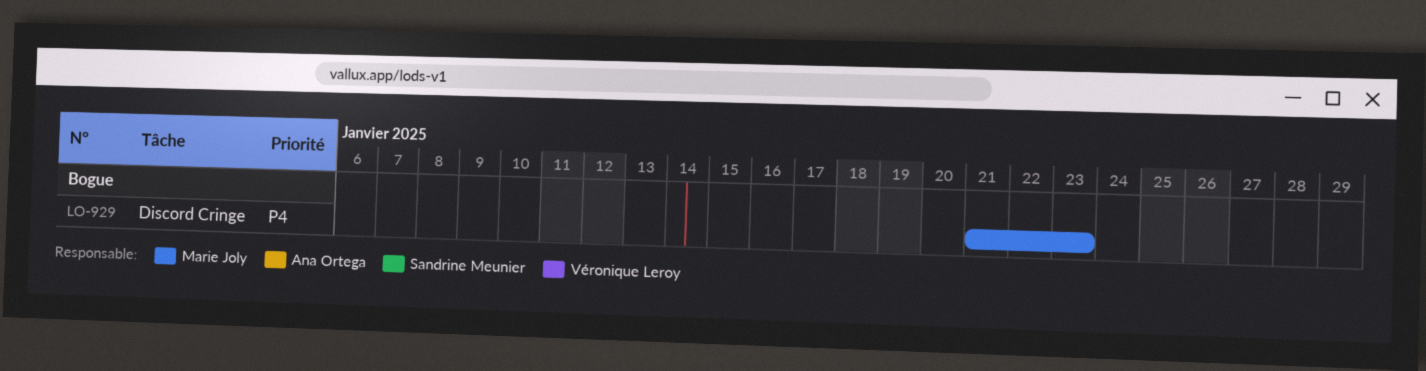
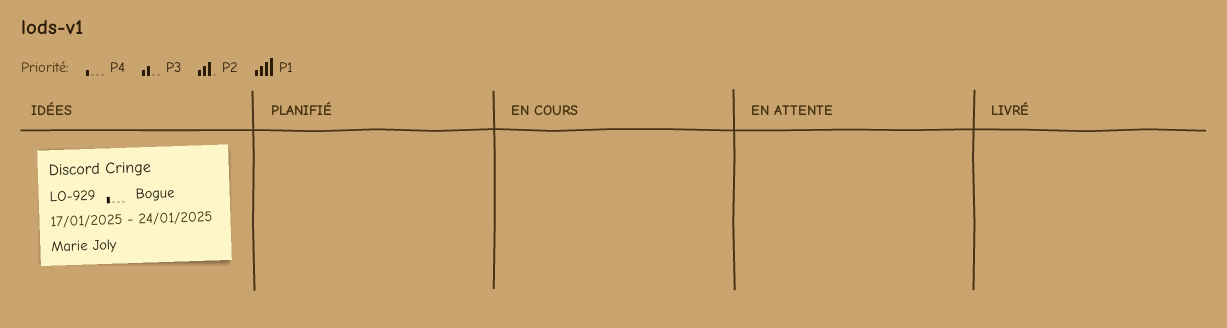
LO-929, start: Jan 21 -> Jan 17
LO-929, due: Jan 23 -> Jan 24

